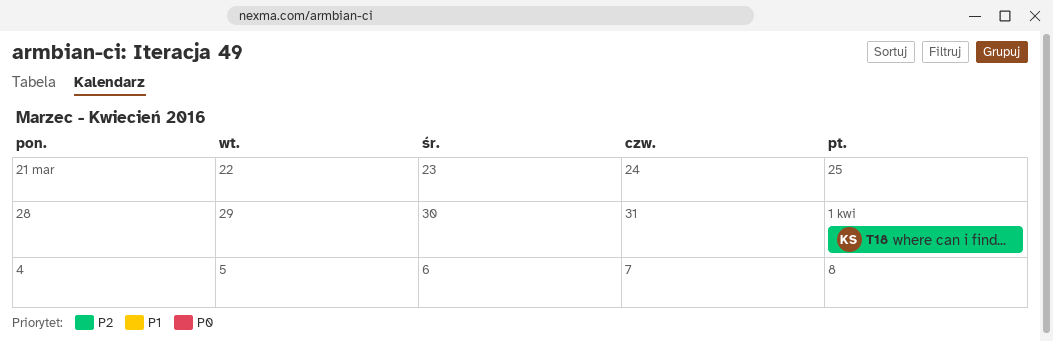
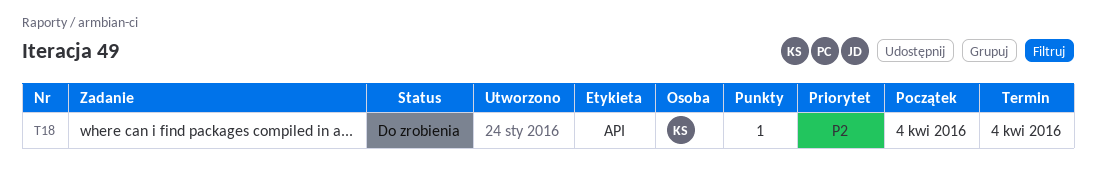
T18, start: Apr 1 -> Apr 4
T18, due: Apr 1 -> Apr 4

